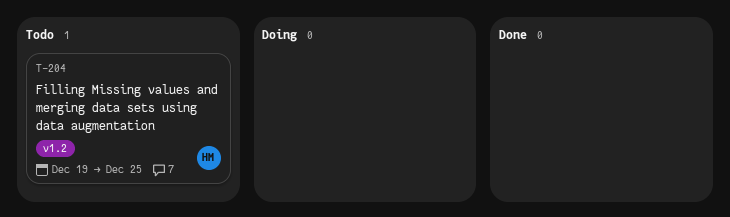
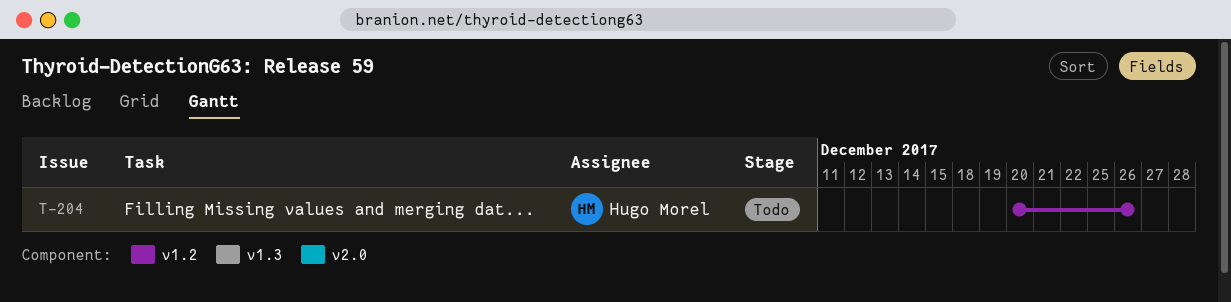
T-204, start: Dec 19 -> Dec 20
T-204, due: Dec 25 -> Dec 26

